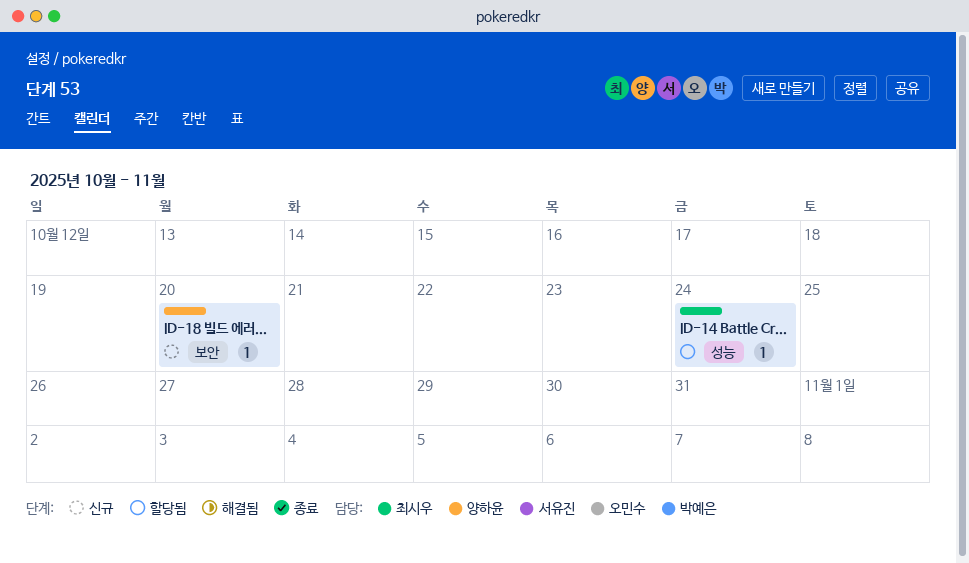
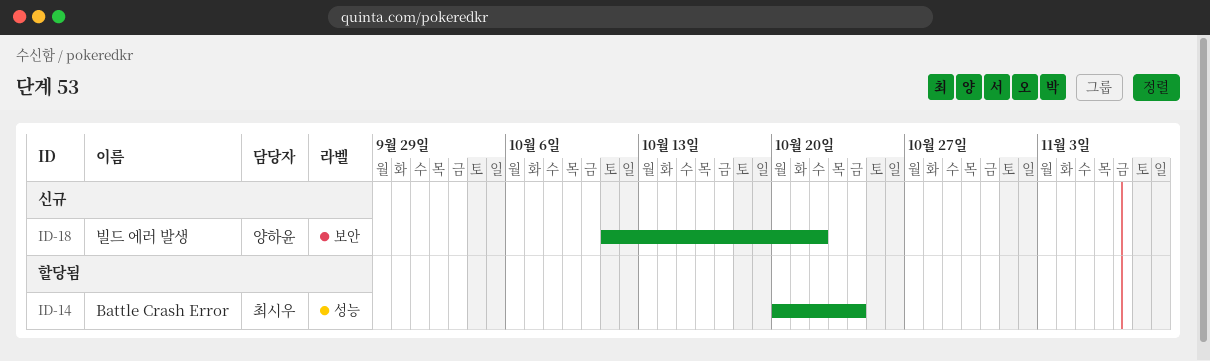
ID-18, due: Oct 20 -> Oct 22

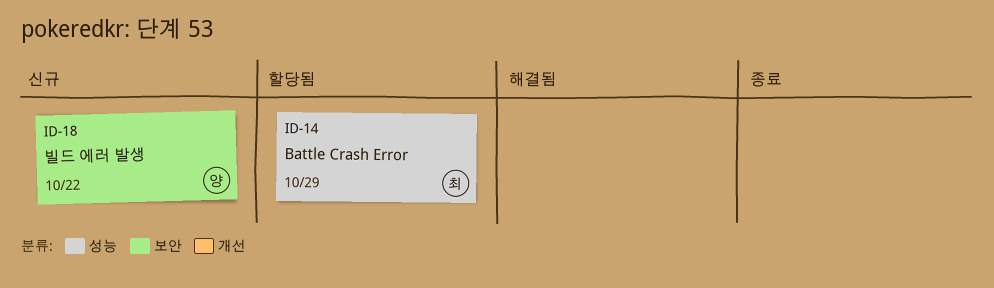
ID-14, due: Oct 24 -> Oct 29

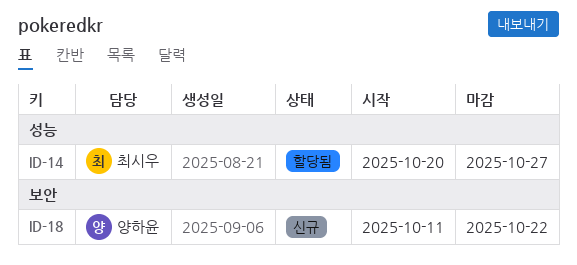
ID-14, due: Oct 29 -> Oct 27

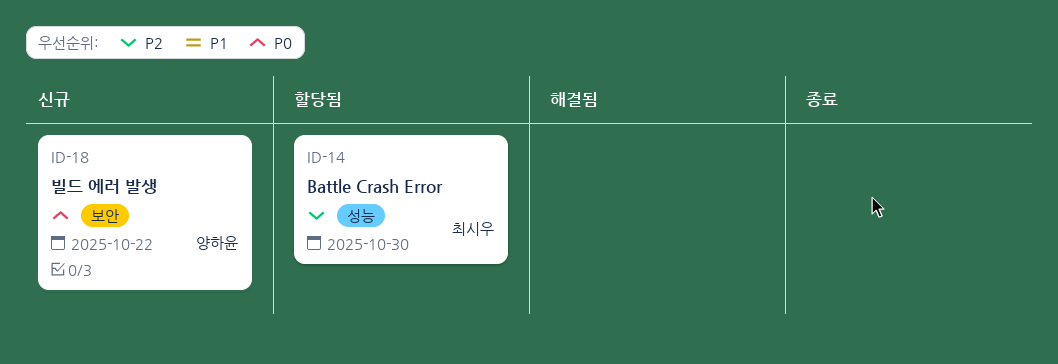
ID-14, due: Oct 27 -> Oct 30

